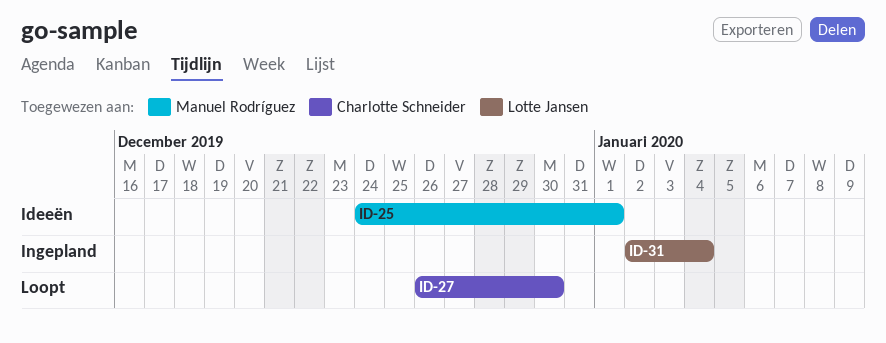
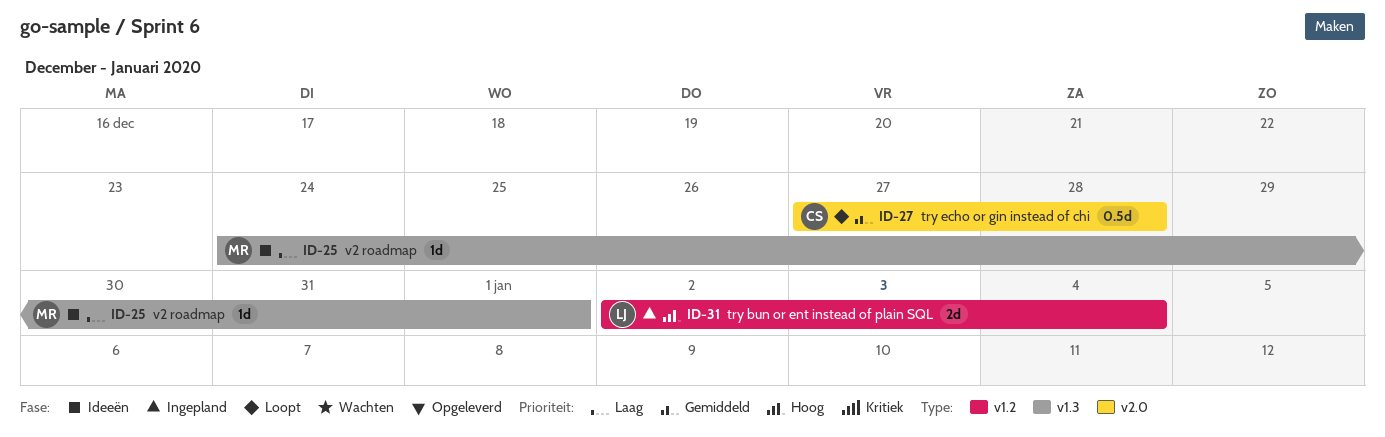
ID-27, start: Dec 26 -> Dec 27
ID-27, due: Dec 30 -> Dec 28

